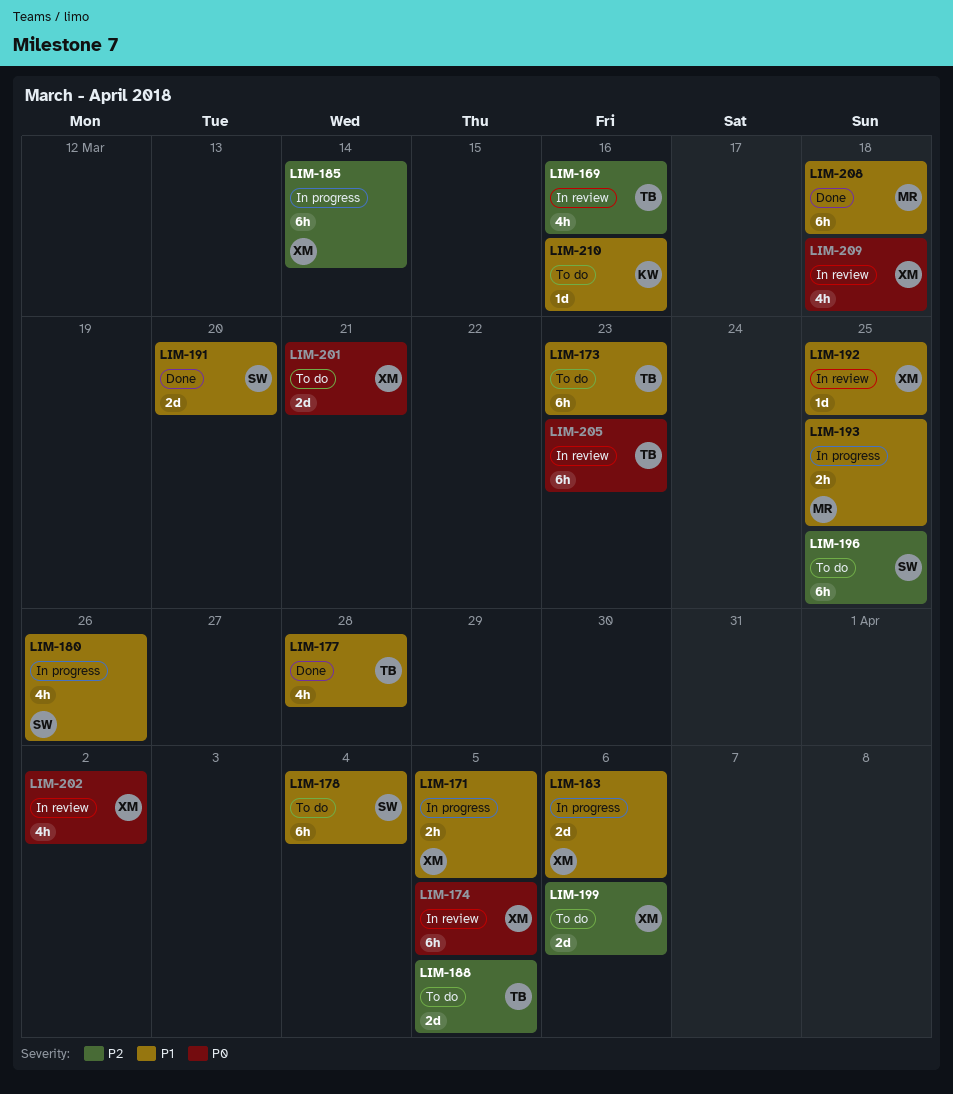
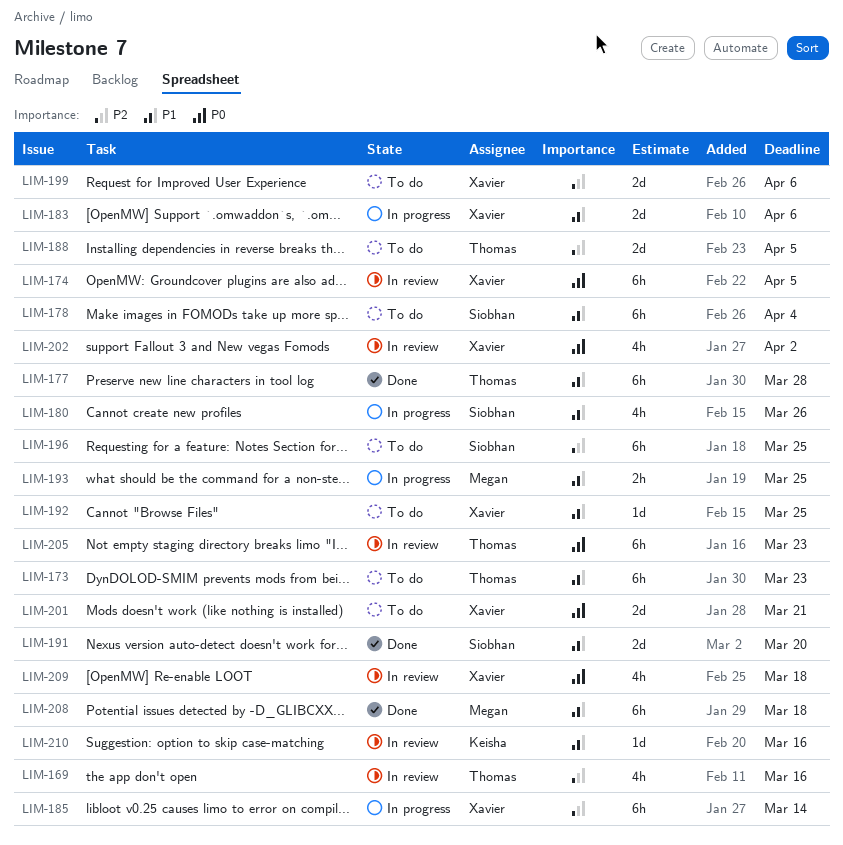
LIM-171: present -> none
LIM-177, estimate: 4h -> 6h
LIM-192, status: In review -> To do
LIM-210, status: To do -> In review

